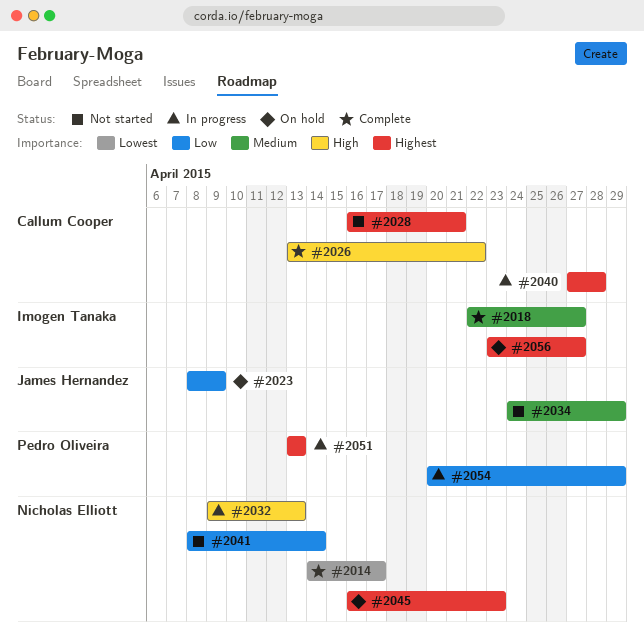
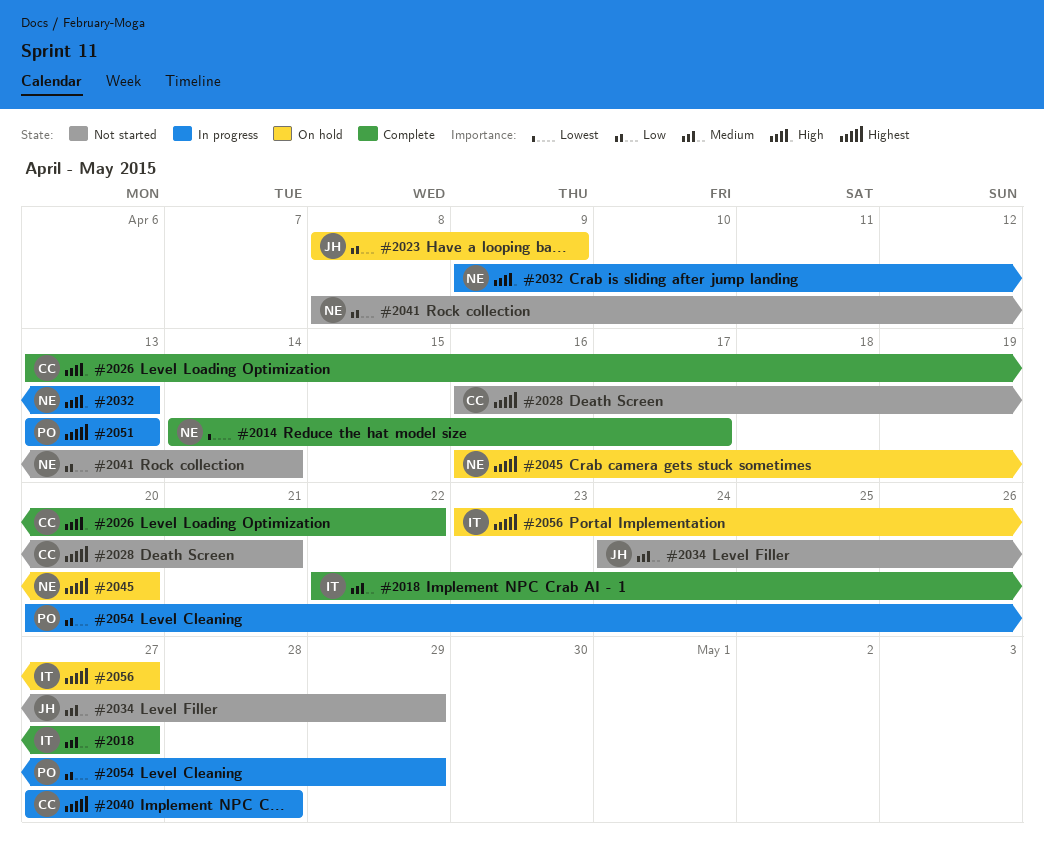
#2045, due: Apr 23 -> Apr 20

